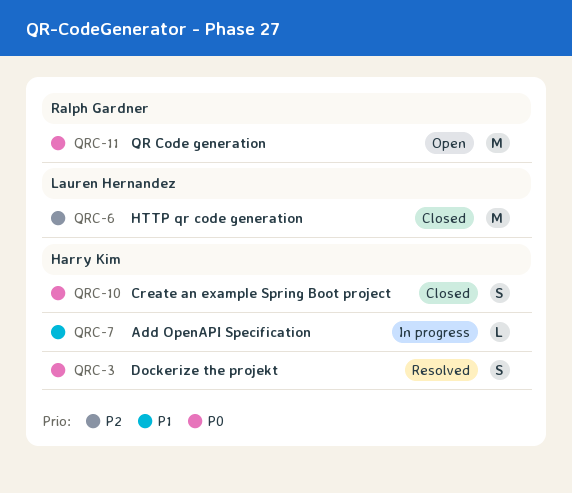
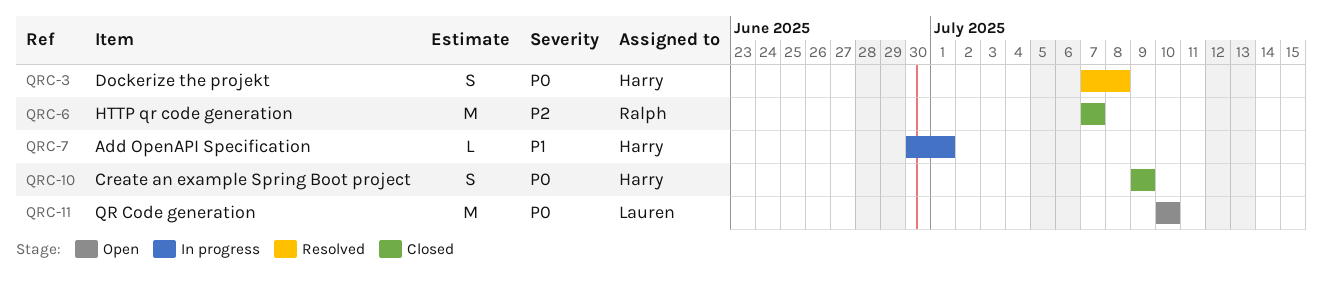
QRC-6, owner: Lauren Hernandez -> Ralph Gardner
QRC-11, owner: Ralph Gardner -> Lauren Hernandez

